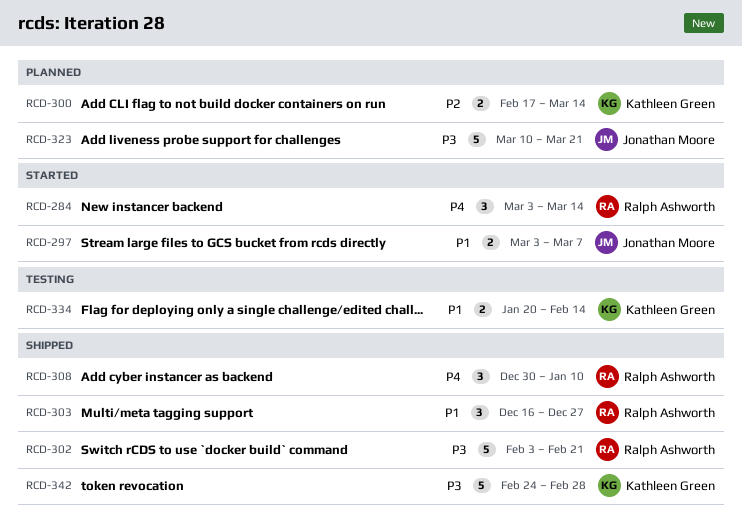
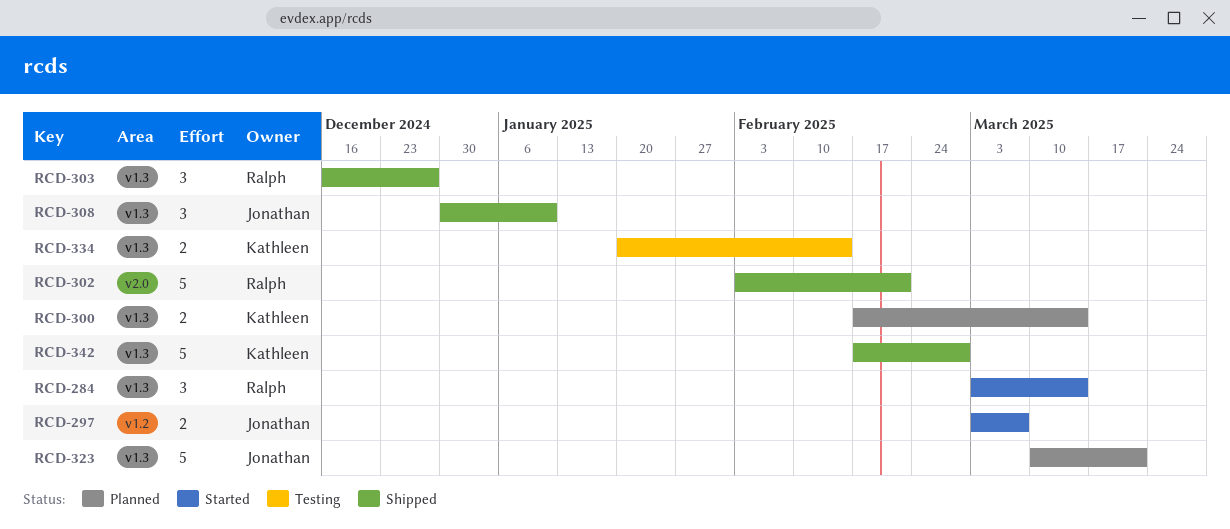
RCD-308, owner: Ralph Ashworth -> Jonathan Moore
RCD-342, start: Feb 24 -> Feb 17

